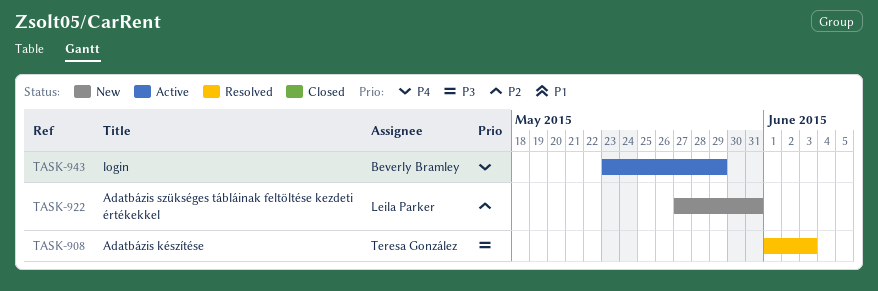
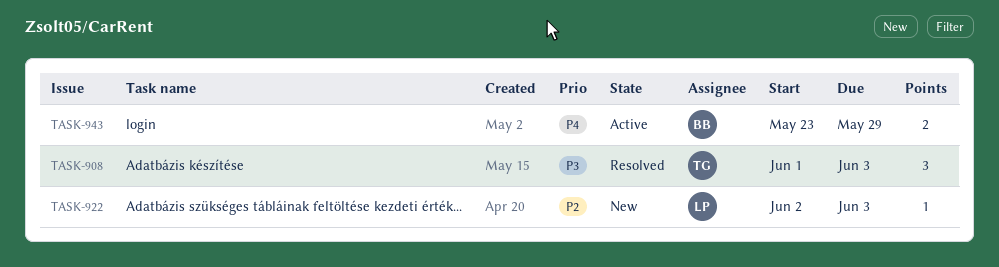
TASK-922, start: May 27 -> Jun 2
TASK-922, due: May 31 -> Jun 3

